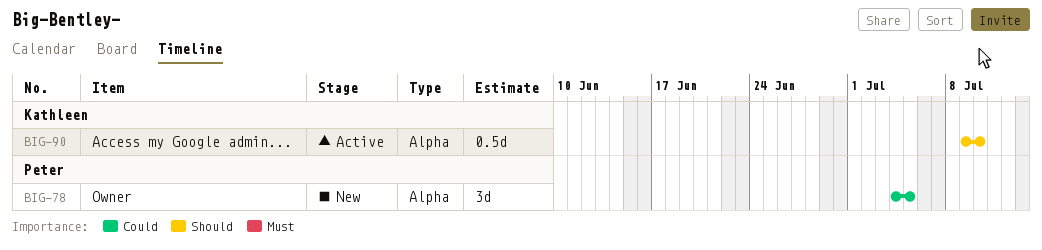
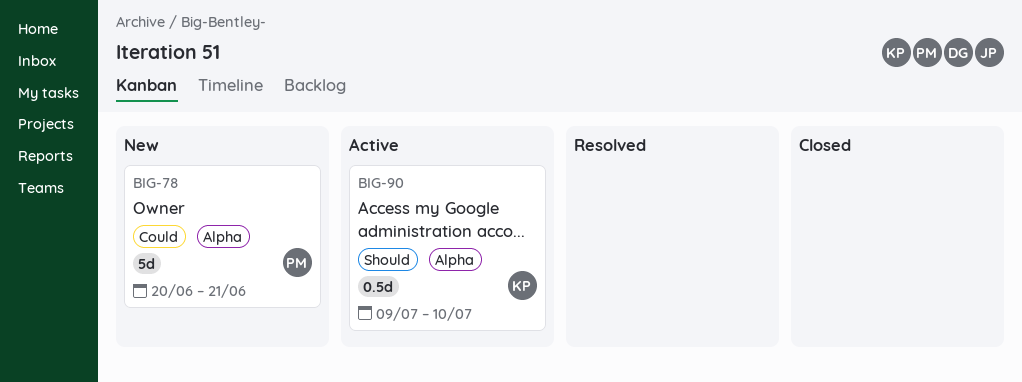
BIG-78, estimate: 3d -> 5d
BIG-78, start: Jul 4 -> Jun 20
BIG-78, due: Jul 5 -> Jun 21

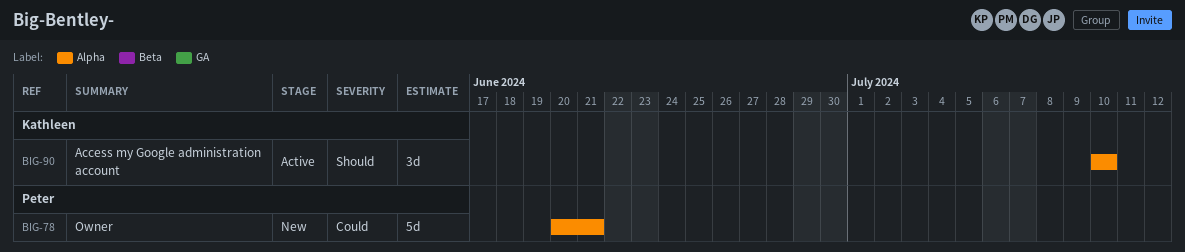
BIG-90, estimate: 0.5d -> 3d
BIG-90, start: Jul 9 -> Jul 10

